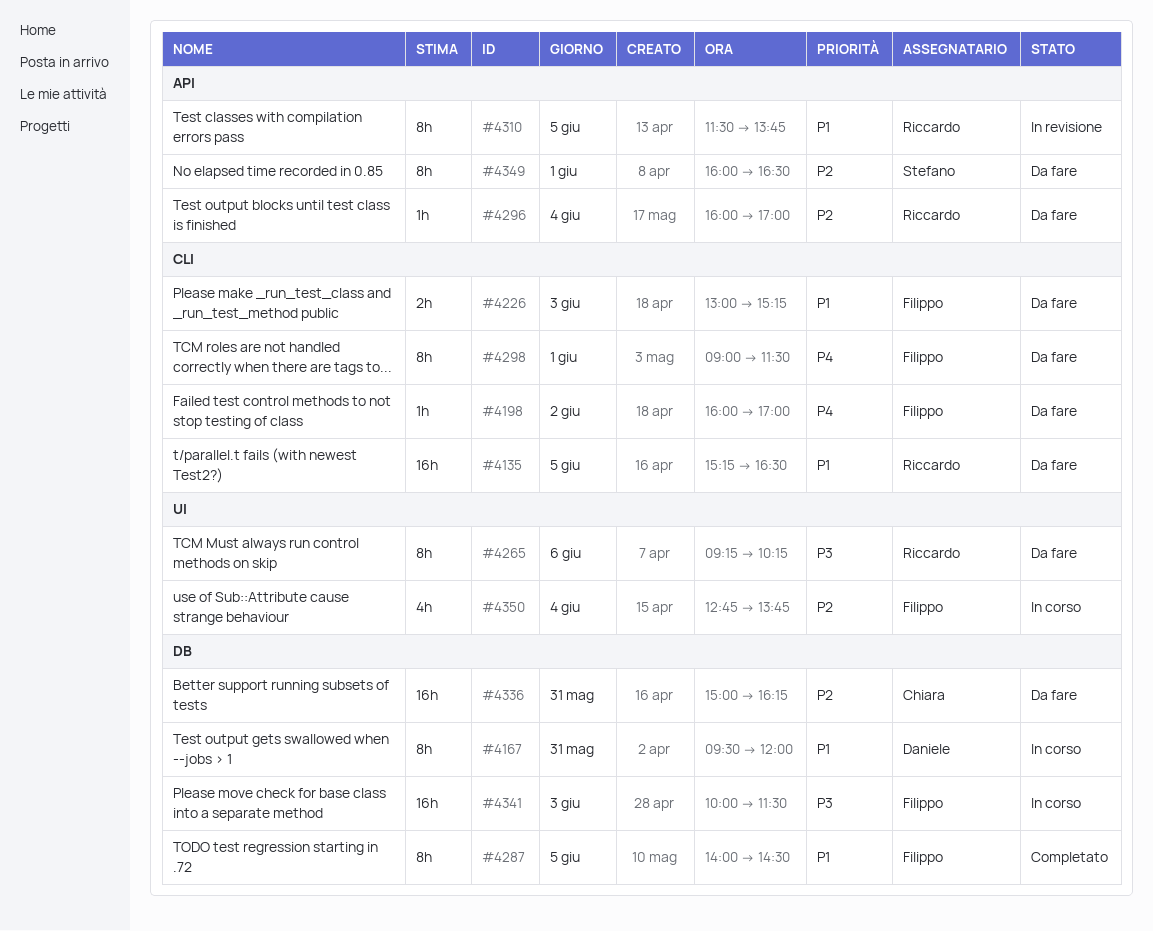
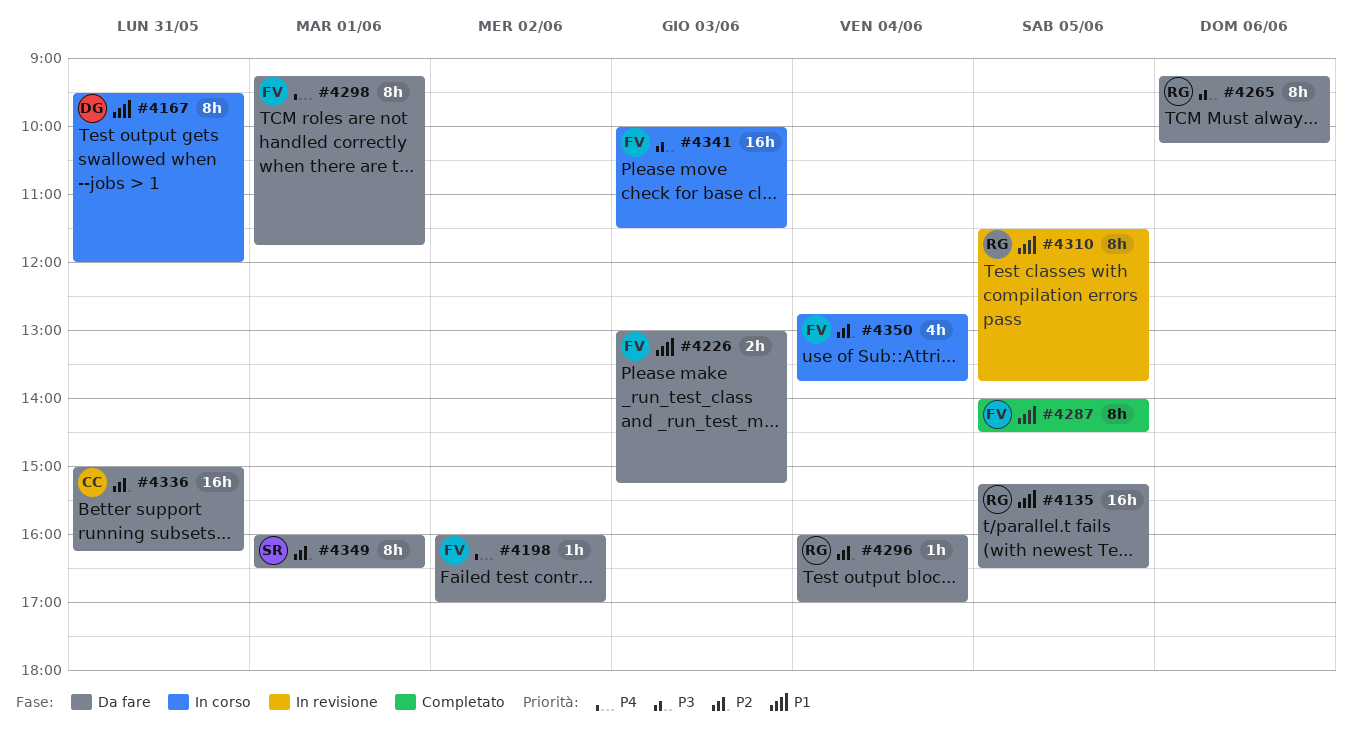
#4298, begins: 09:00 -> 09:15
#4298, ends: 11:30 -> 11:45

